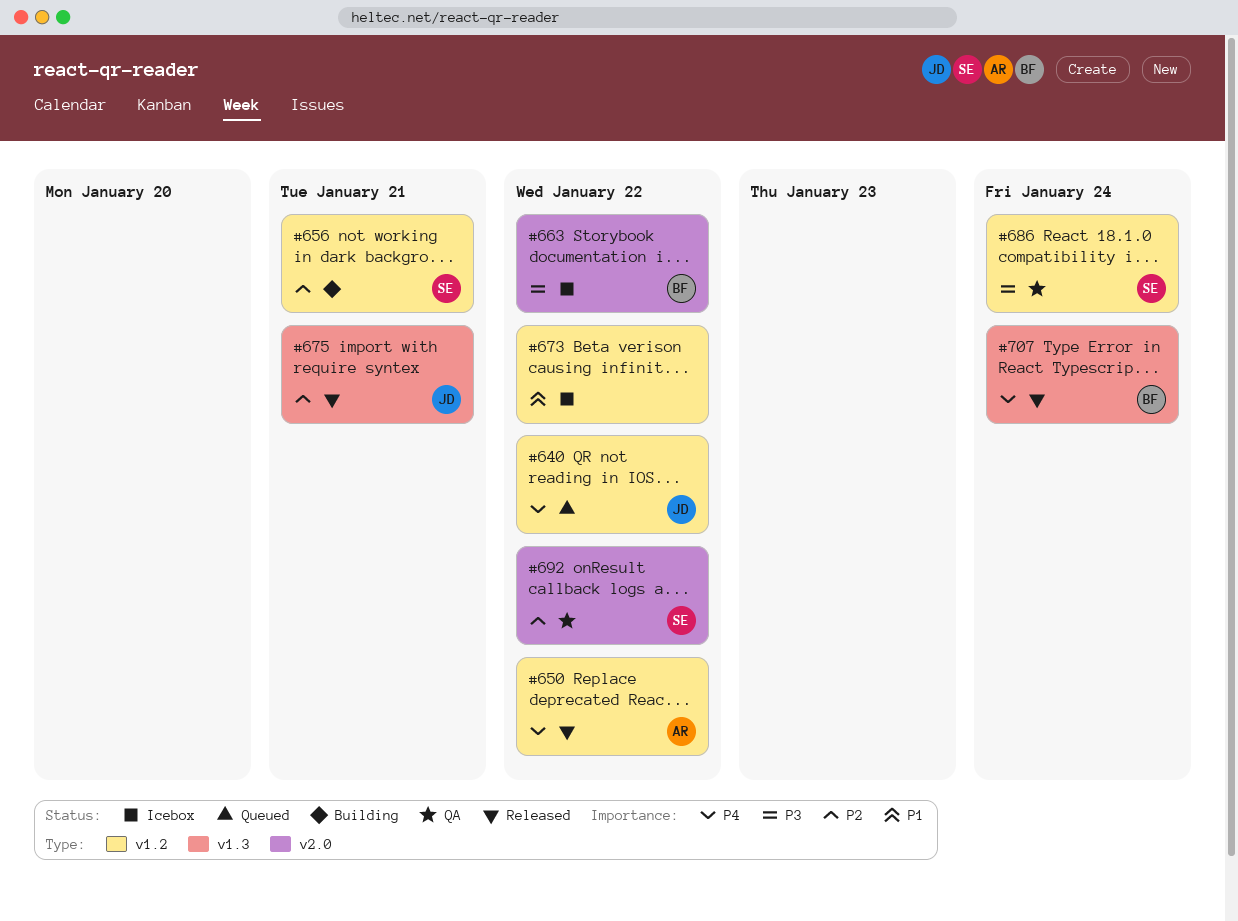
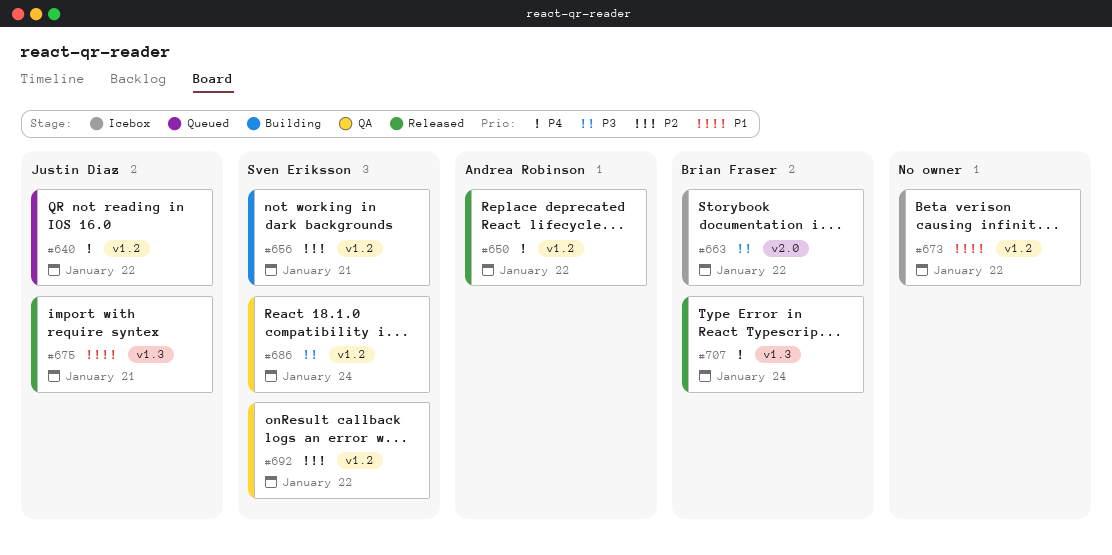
#675, priority: P2 -> P1
#692, label: v2.0 -> v1.2

